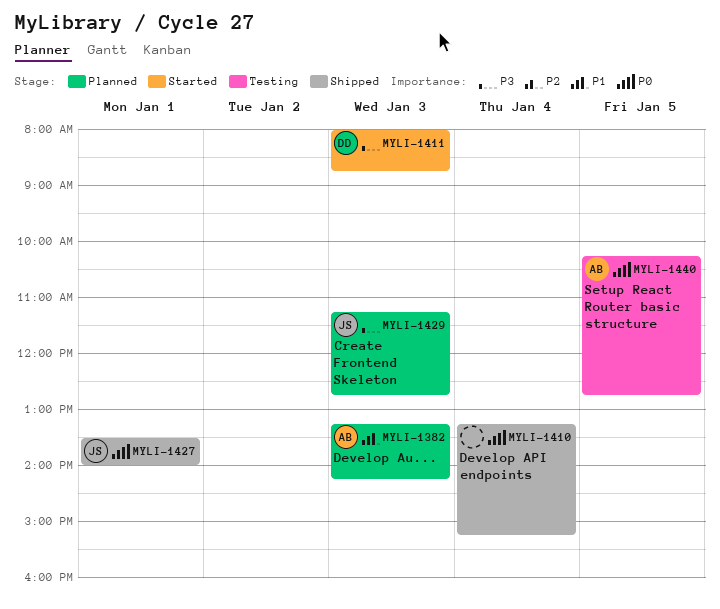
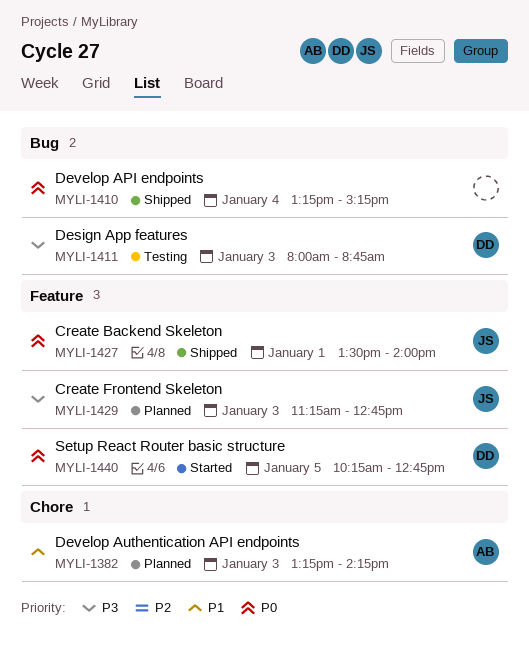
MYLI-1411, status: Started -> Testing
MYLI-1440, status: Testing -> Started
MYLI-1440, owner: AB -> DD

